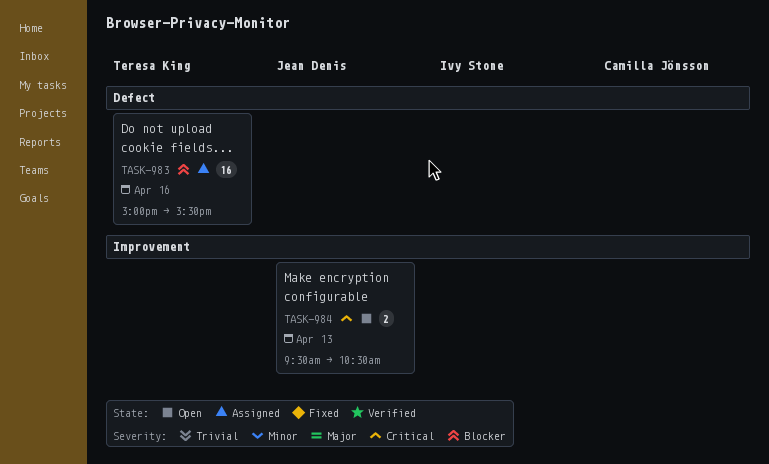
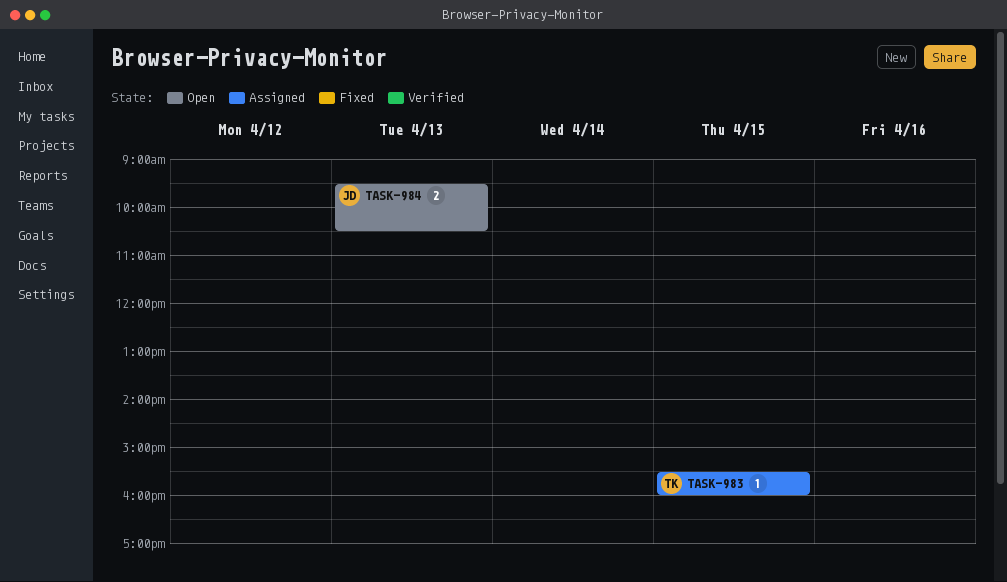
TASK-983, estimate: 16 -> 1
TASK-983, day: Apr 16 -> Apr 15
TASK-983, begins: 15:00 -> 15:30
TASK-983, ends: 15:30 -> 16:00

